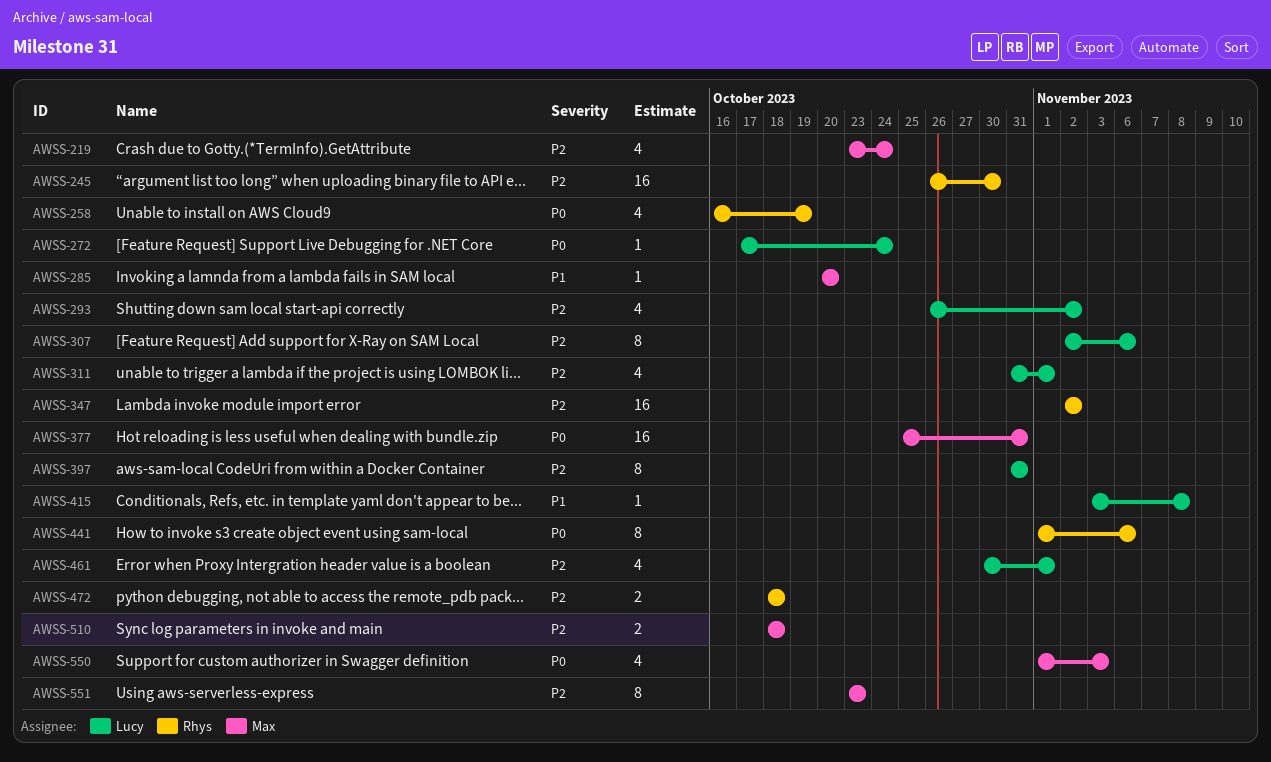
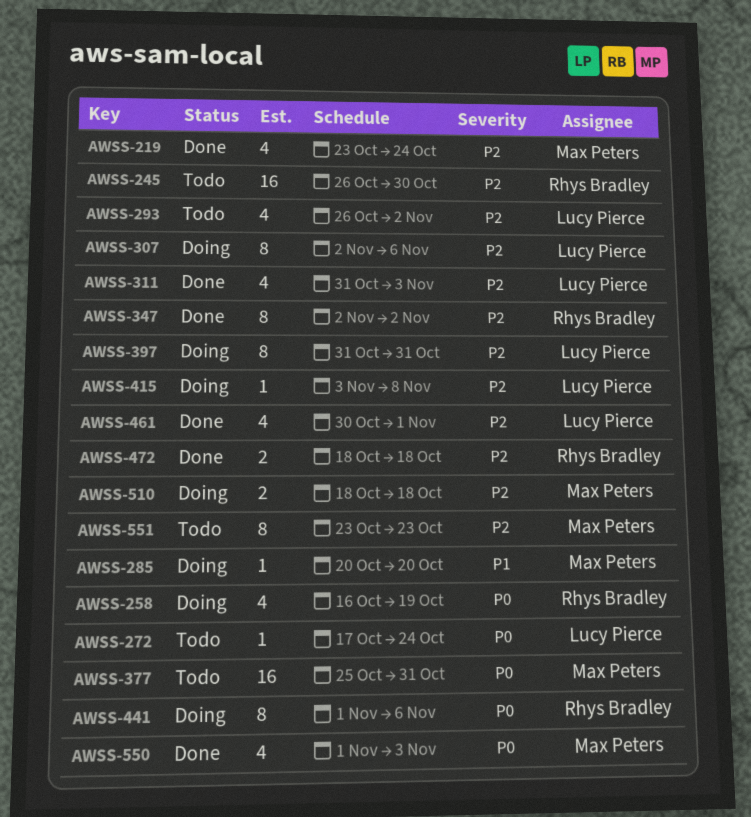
AWSS-311, due: Nov 1 -> Nov 3
AWSS-347, estimate: 16 -> 8
AWSS-415, priority: P1 -> P2

